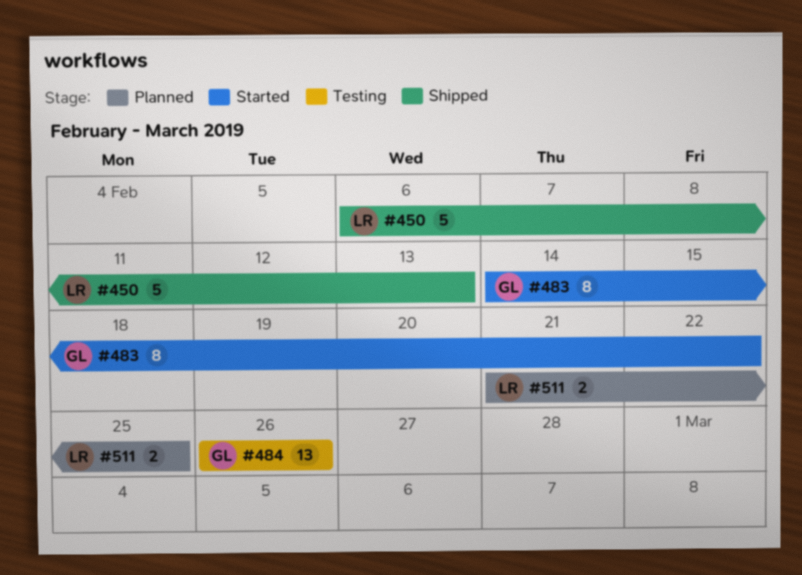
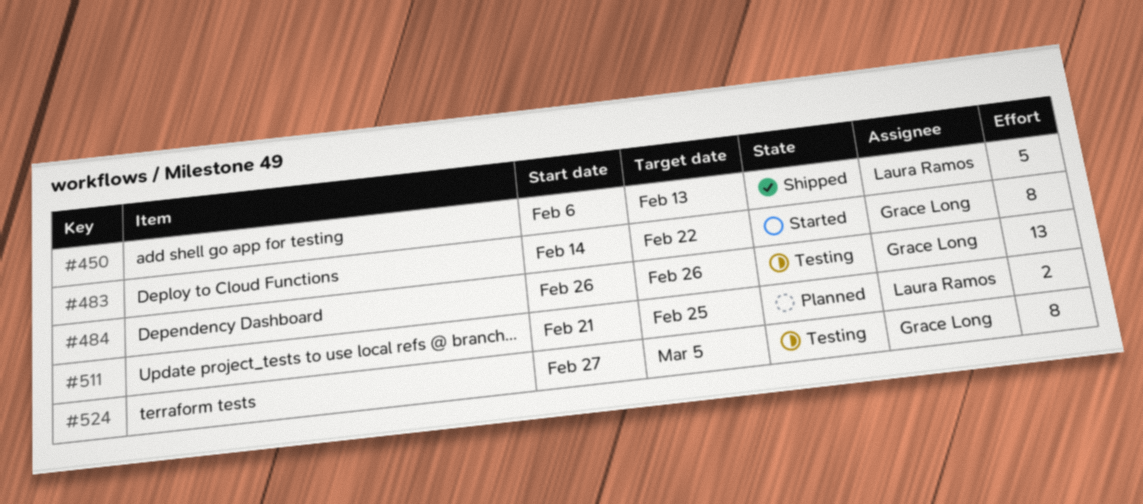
#524: none -> present

